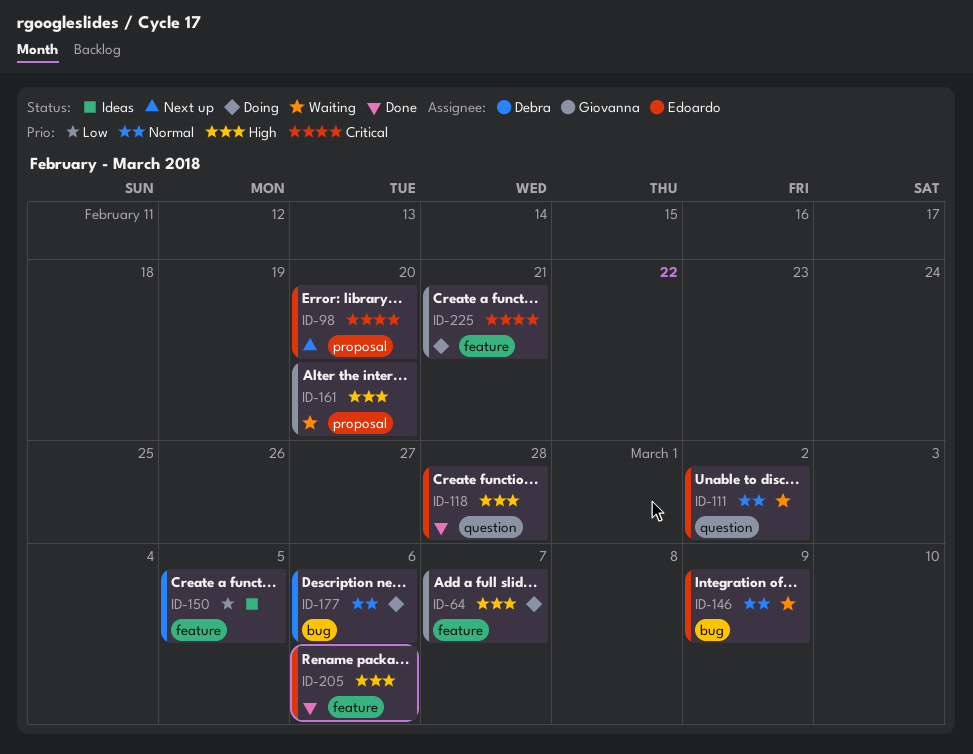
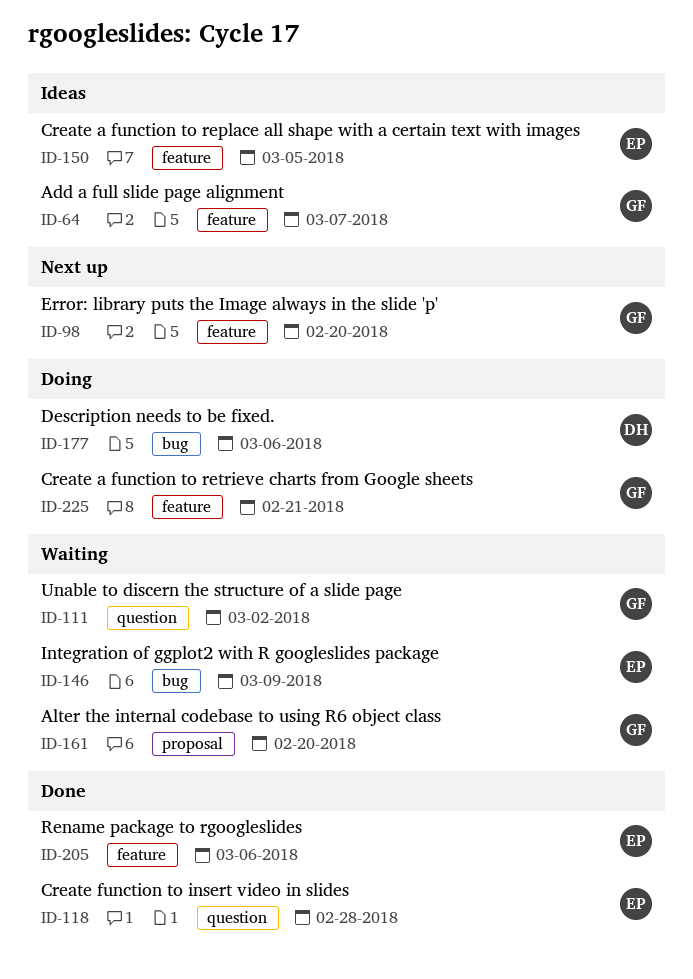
ID-64, status: Doing -> Ideas
ID-98, owner: Edoardo -> Giovanna
ID-98, label: proposal -> feature
ID-111, owner: Edoardo -> Giovanna
ID-150, owner: Debra -> Edoardo

